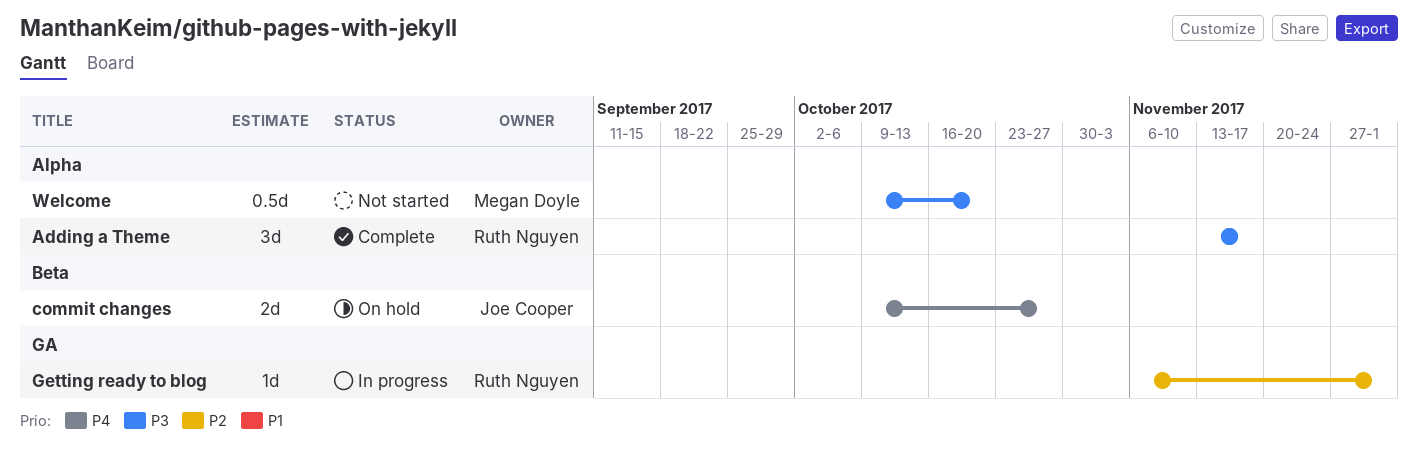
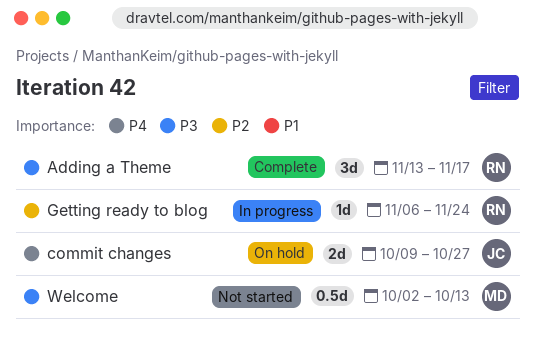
Getting ready to blog, due: Dec 1 -> Nov 24
Welcome, start: Oct 9 -> Oct 2
Welcome, due: Oct 20 -> Oct 13

